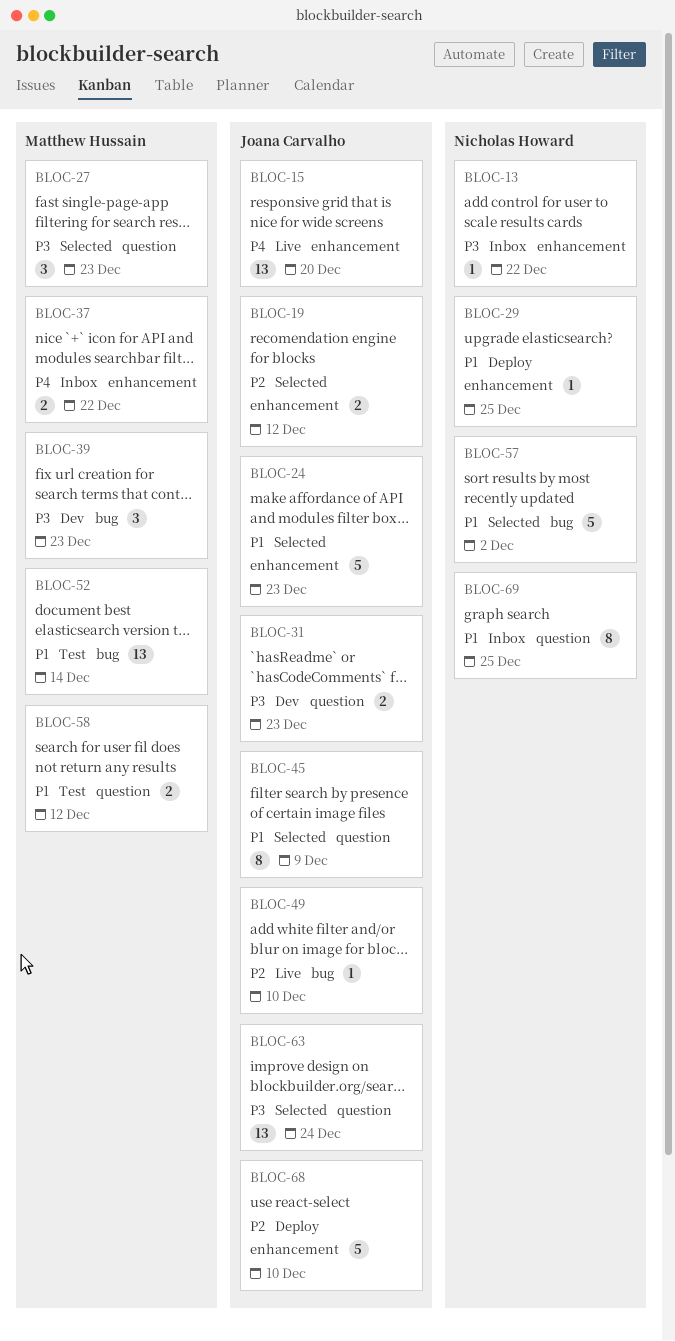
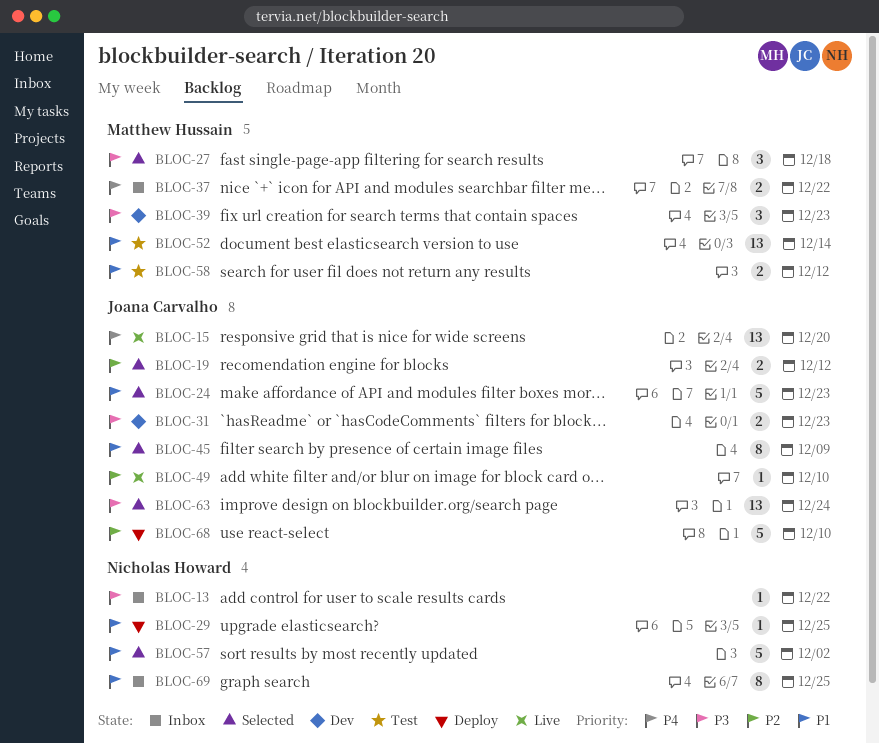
BLOC-27, due: Dec 23 -> Dec 18

